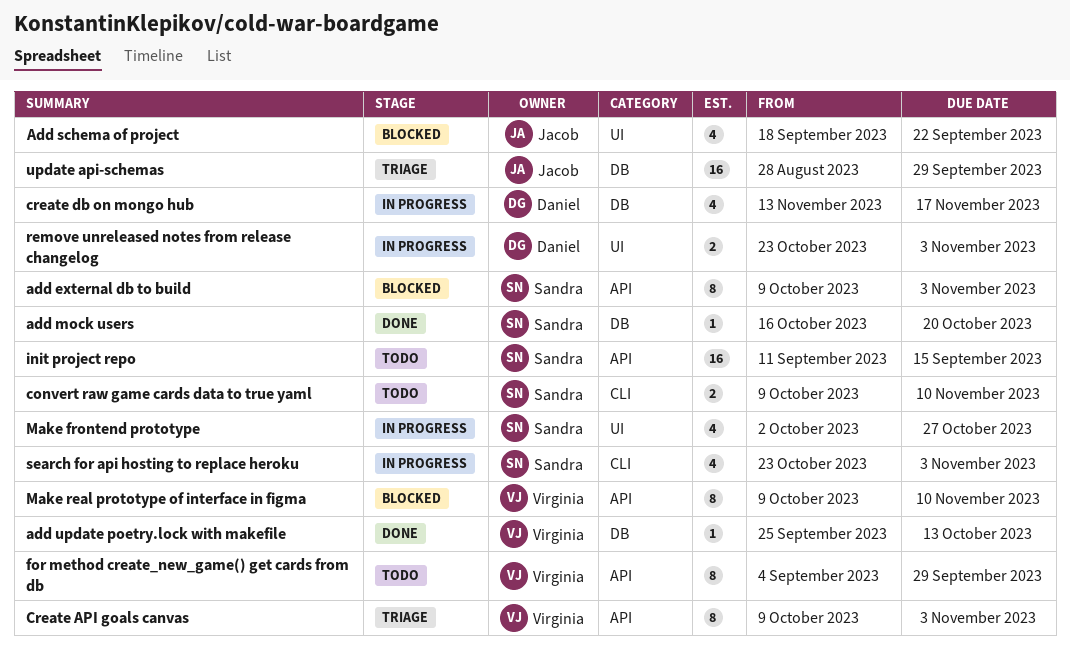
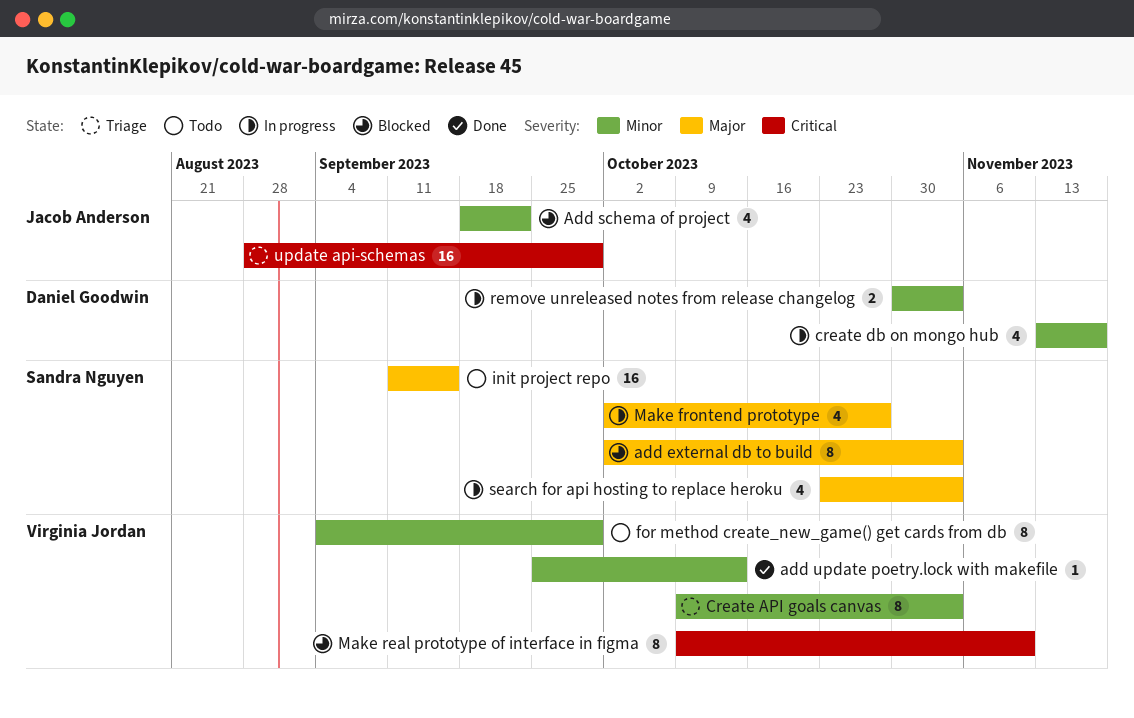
add external db to build, start: Oct 9 -> Oct 2
add mock users: present -> none
convert raw game cards data to true yaml: present -> none
remove unreleased notes from release changelog, start: Oct 23 -> Oct 30

